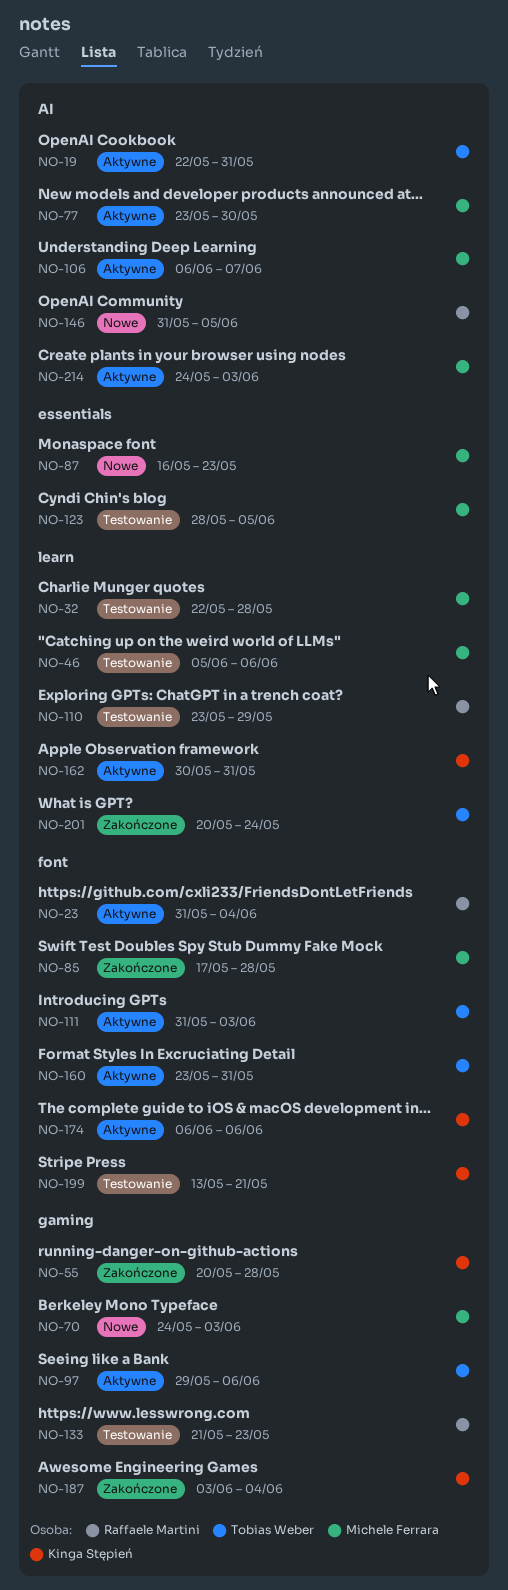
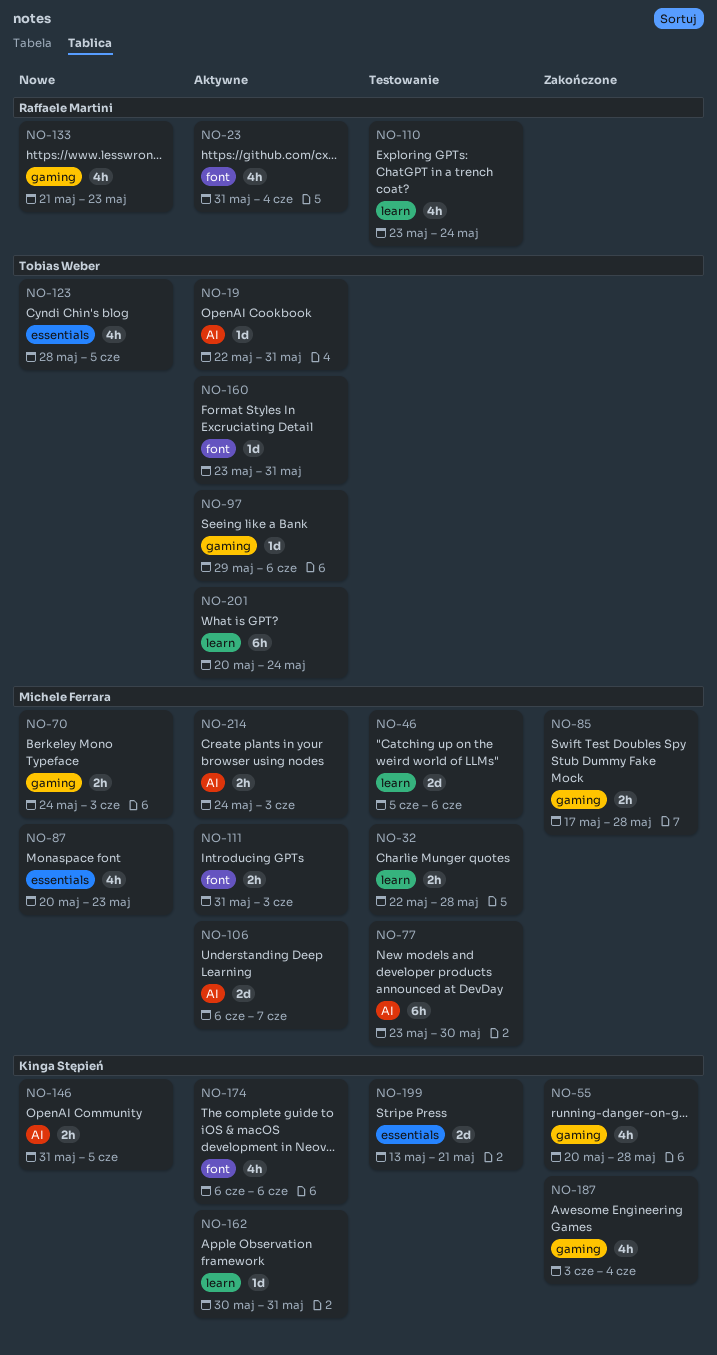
NO-77, status: Aktywne -> Testowanie
NO-85, label: font -> gaming
NO-87, start: May 16 -> May 20
NO-110, due: May 29 -> May 24
NO-111, owner: Tobias Weber -> Michele Ferrara
NO-123, status: Testowanie -> Nowe
NO-123, owner: Michele Ferrara -> Tobias Weber
NO-133, status: Testowanie -> Nowe
NO-146, owner: Raffaele Martini -> Kinga Stępień
NO-199, label: font -> essentials
NO-201, status: Zakończone -> Aktywne

